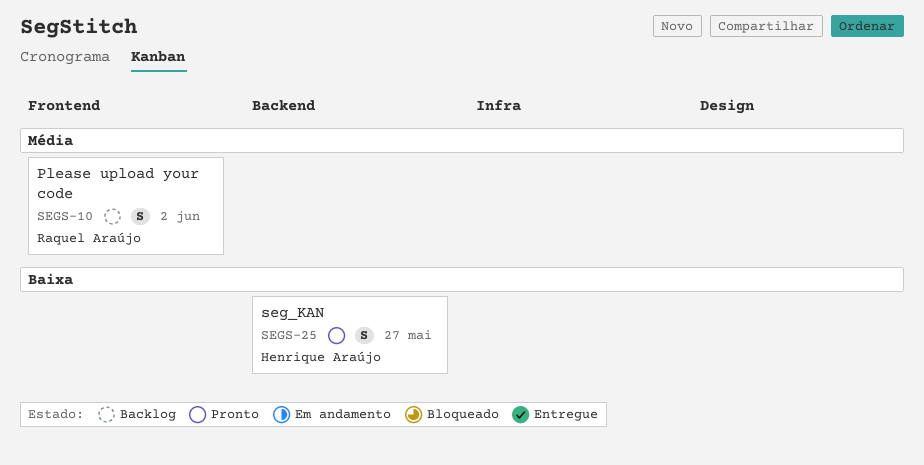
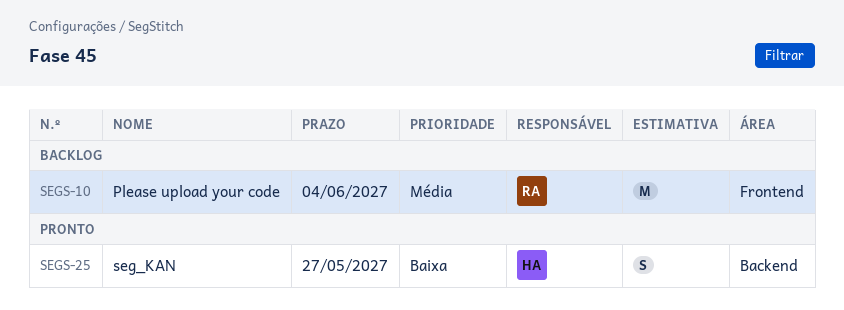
SEGS-10, estimate: S -> M
SEGS-10, due: Jun 2 -> Jun 4

